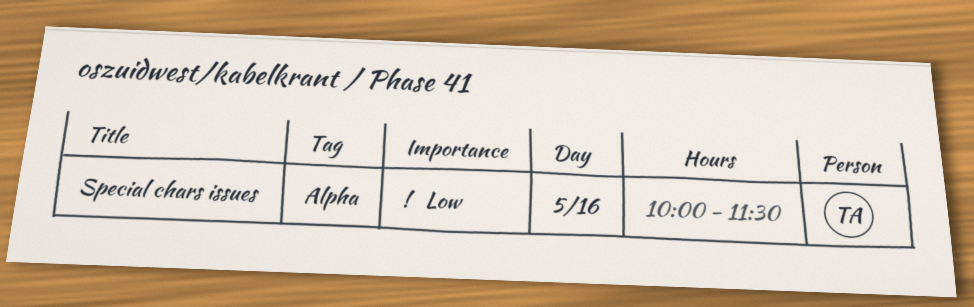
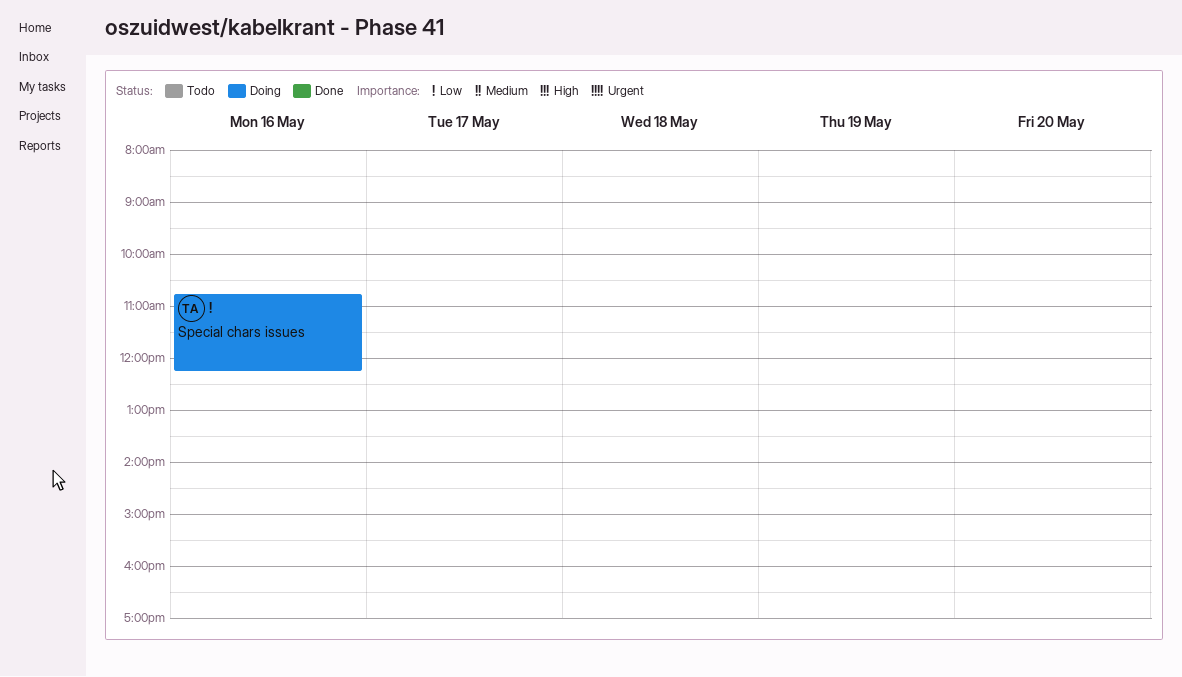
Special chars issues, begins: 10:00 -> 10:45
Special chars issues, ends: 11:30 -> 12:15

